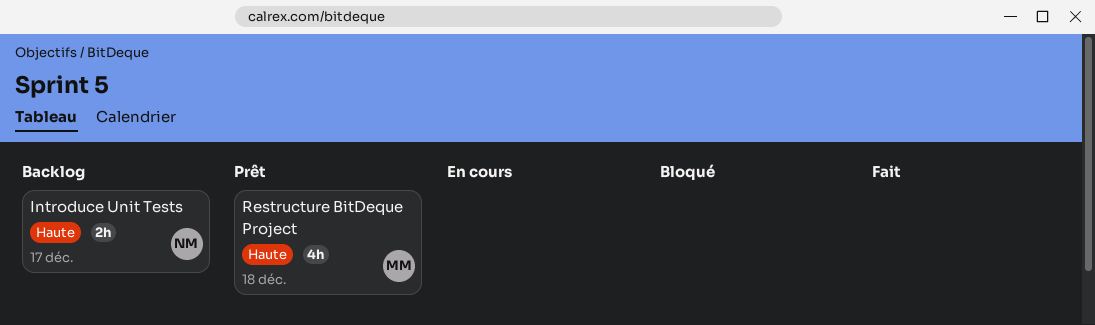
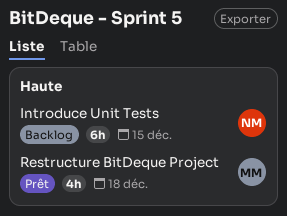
Introduce Unit Tests, estimate: 2h -> 6h
Introduce Unit Tests, due: Dec 17 -> Dec 15

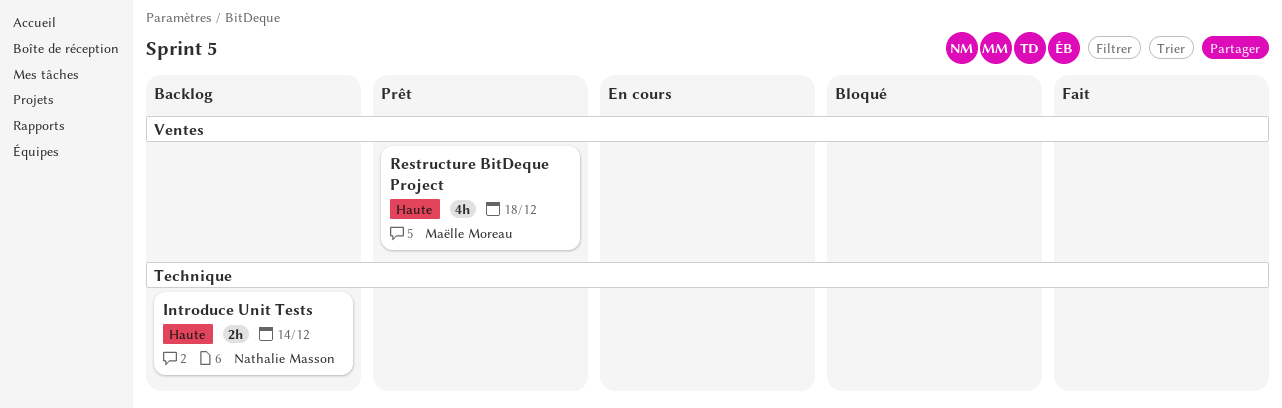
Introduce Unit Tests, estimate: 6h -> 2h
Introduce Unit Tests, due: Dec 15 -> Dec 14

